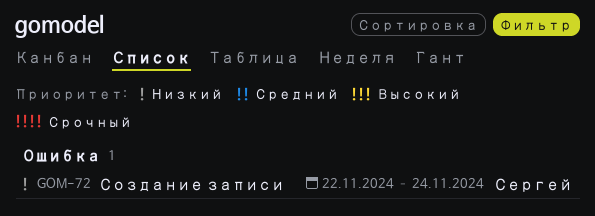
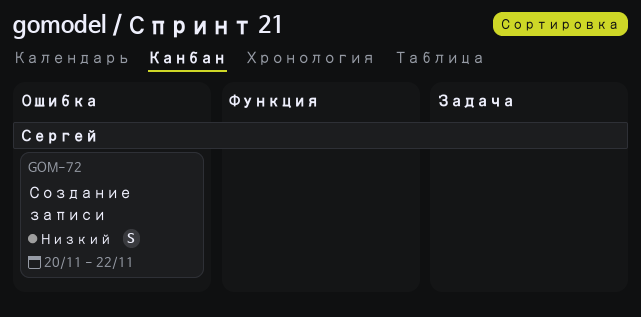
GOM-72, start: Nov 22 -> Nov 20
GOM-72, due: Nov 24 -> Nov 22

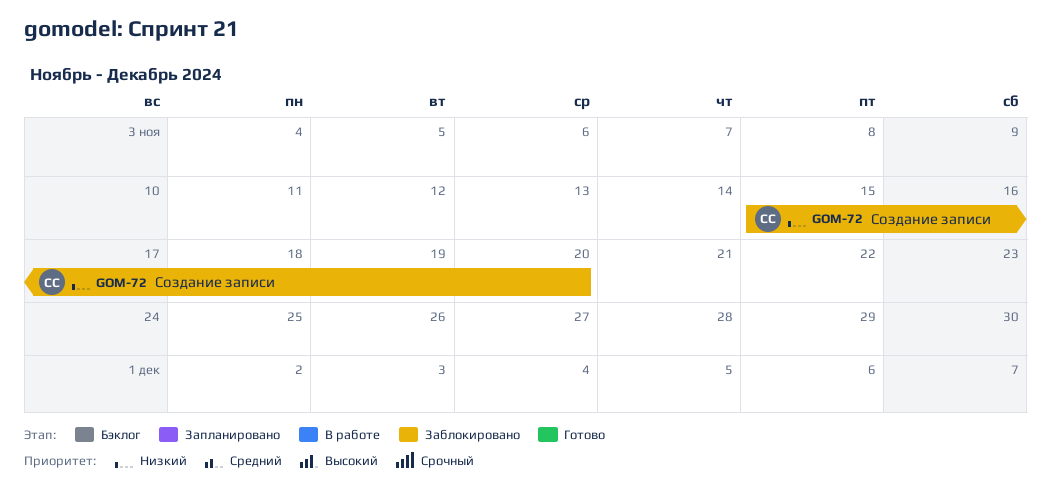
GOM-72, start: Nov 20 -> Nov 15
GOM-72, due: Nov 22 -> Nov 20

